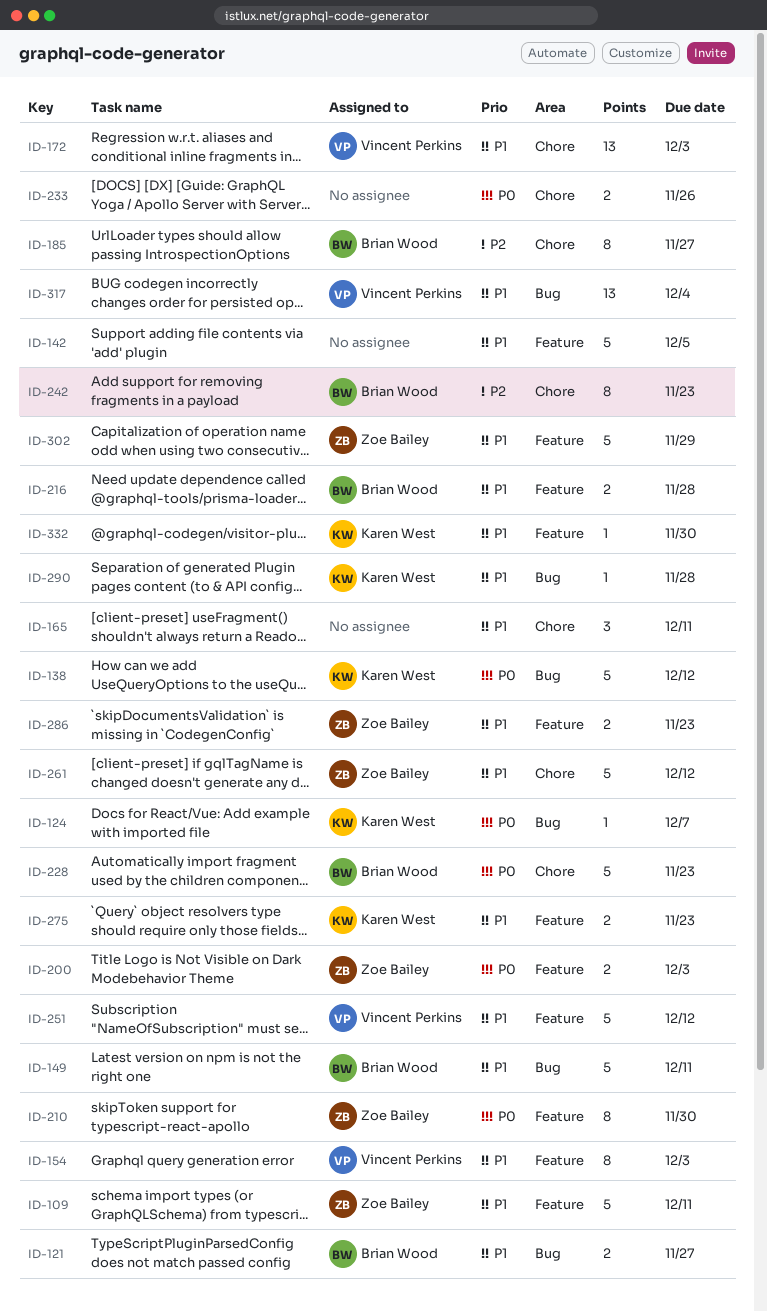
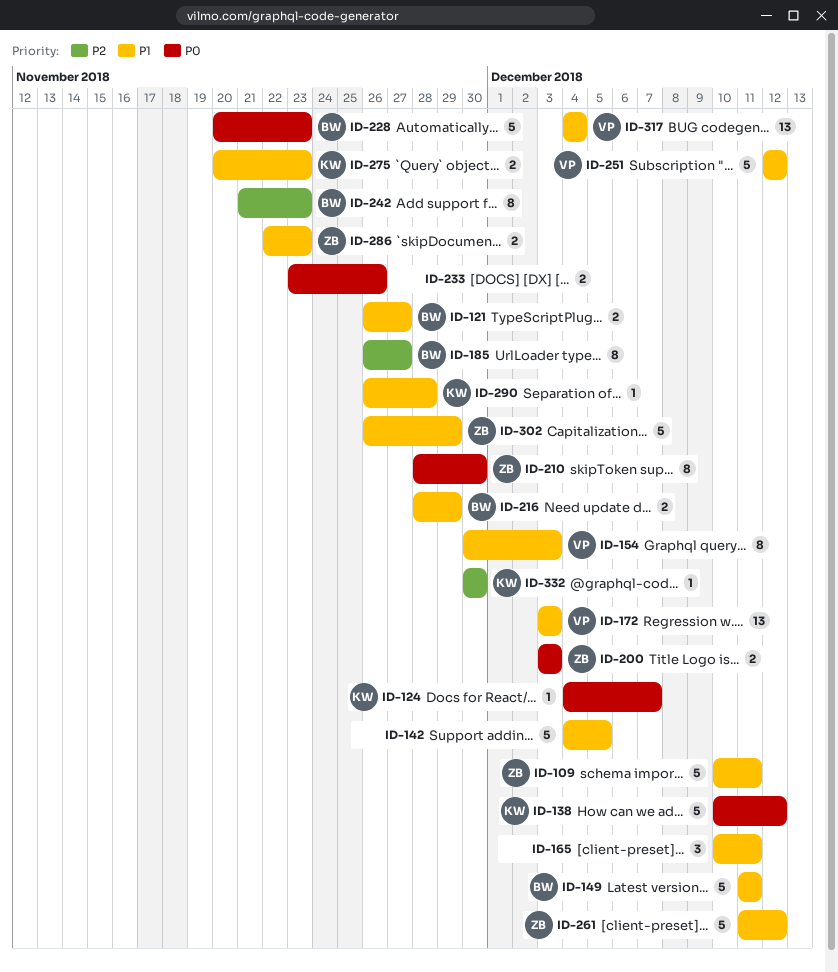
ID-216, due: Nov 28 -> Nov 29
ID-332, priority: P1 -> P2

